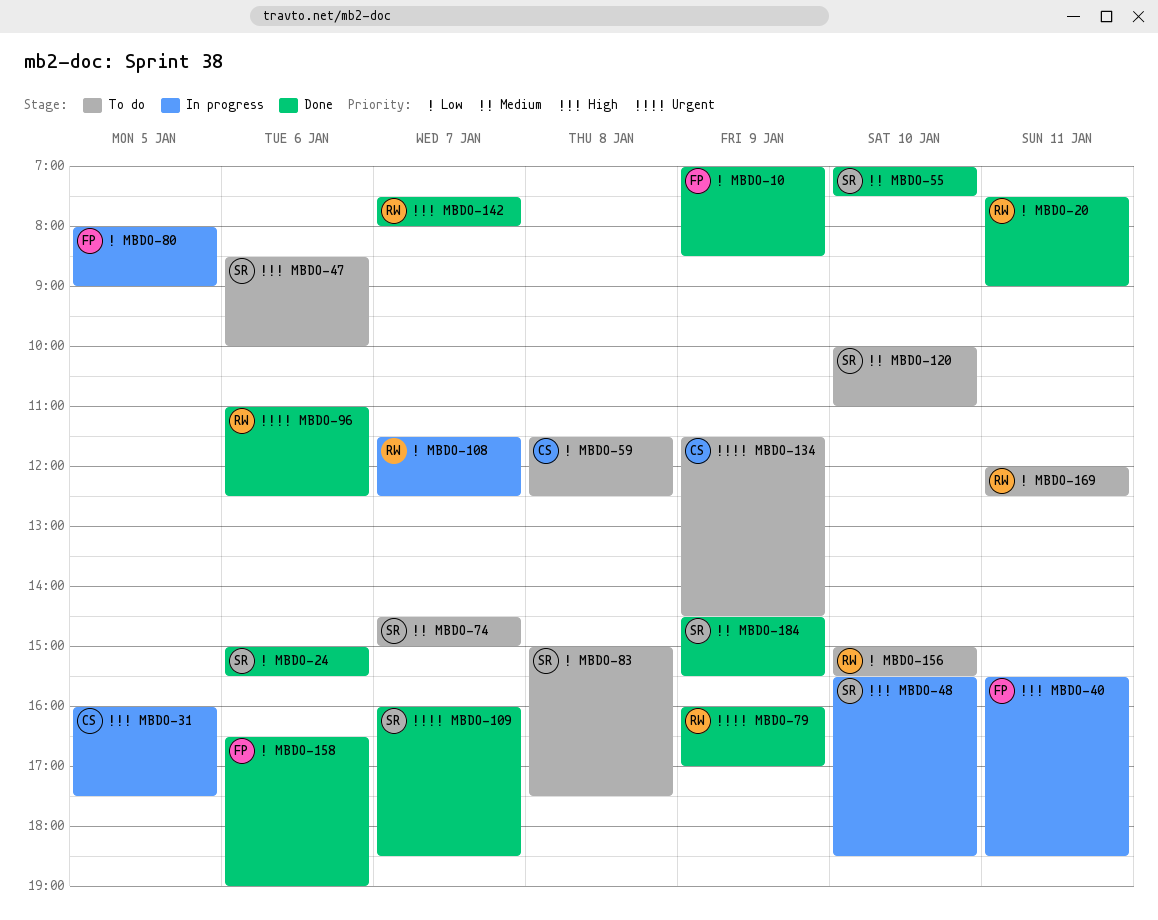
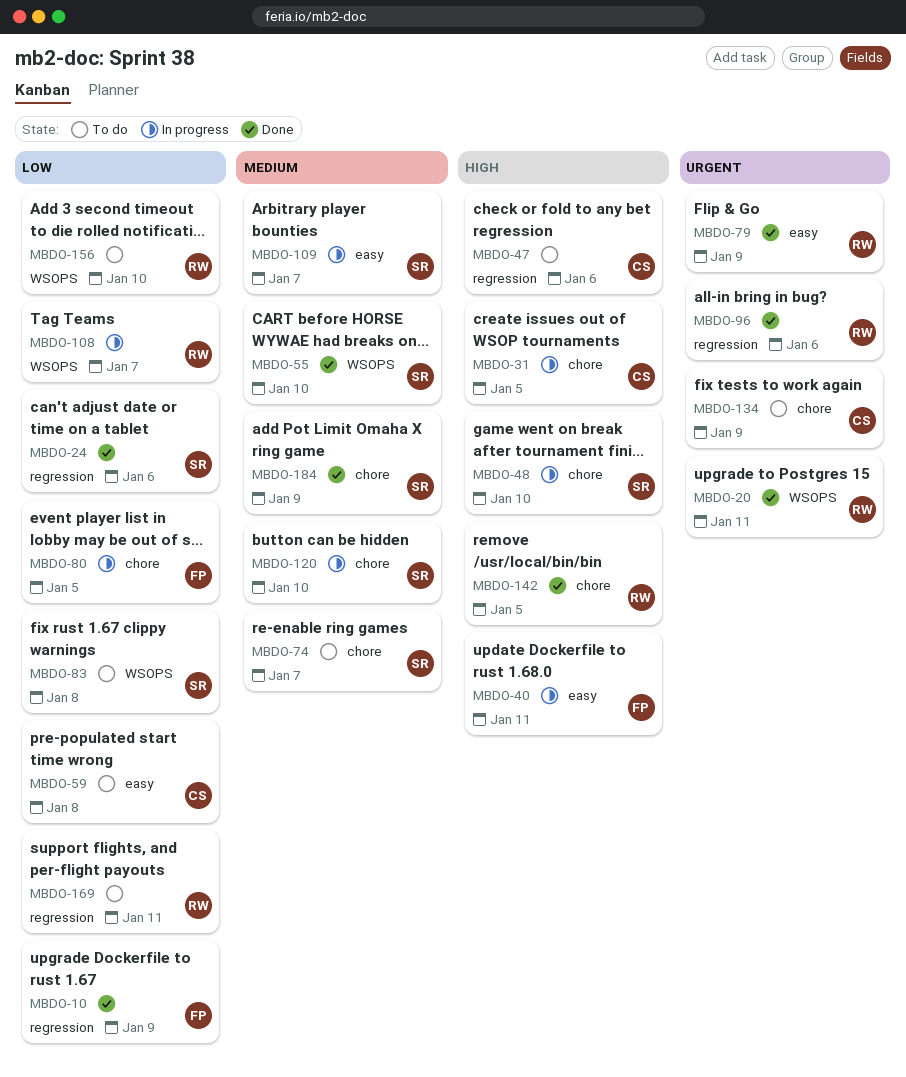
MBDO-20, priority: Low -> Urgent
MBDO-47, owner: SR -> CS
MBDO-109, status: Done -> In progress
MBDO-109, priority: Urgent -> Medium
MBDO-120, status: To do -> In progress
MBDO-142, day: Jan 7 -> Jan 5
MBDO-158: present -> none

